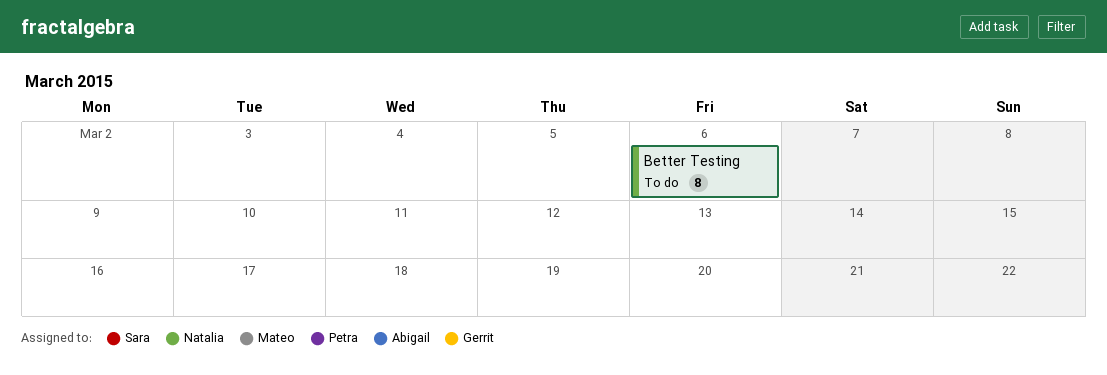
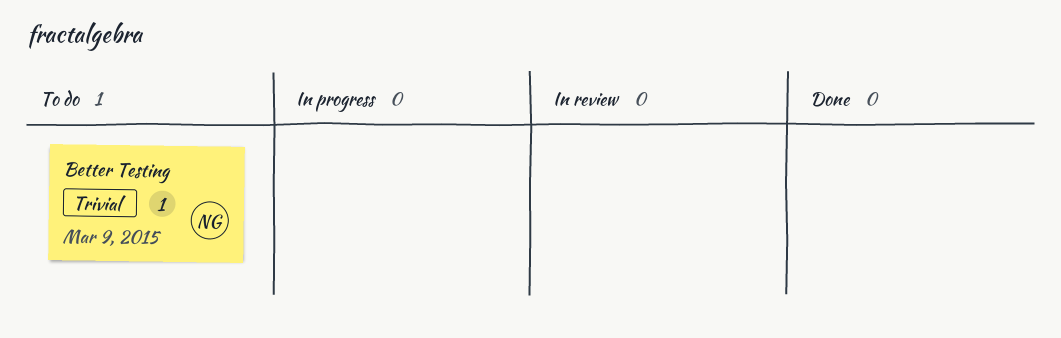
Better Testing, estimate: 8 -> 1
Better Testing, due: Mar 6 -> Mar 9

